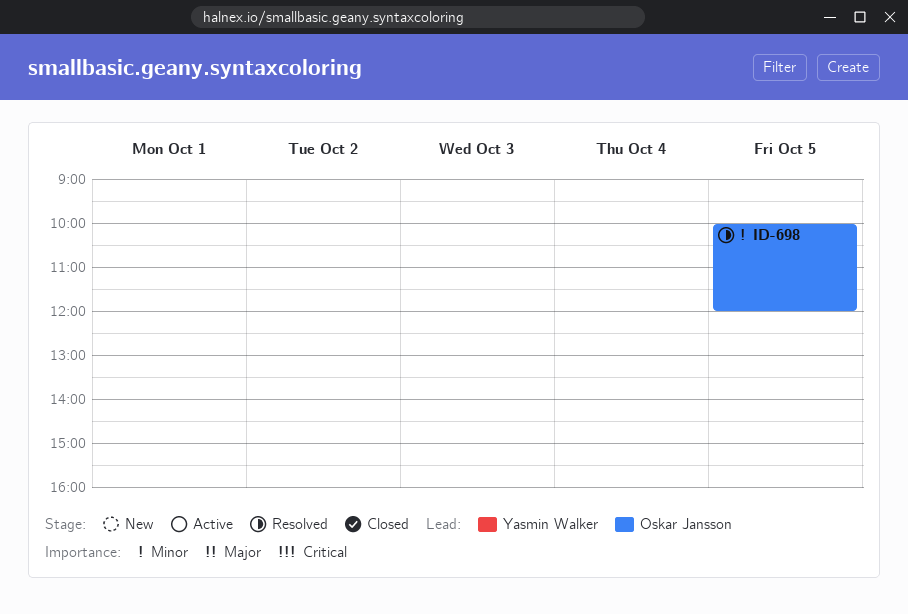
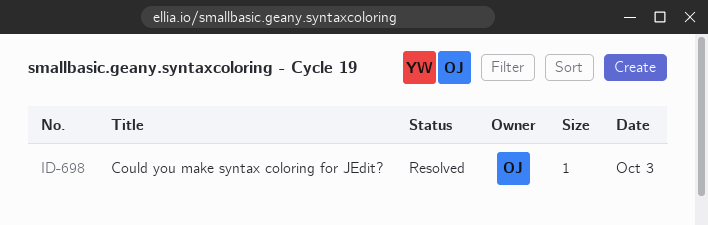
ID-698, day: Oct 5 -> Oct 3

